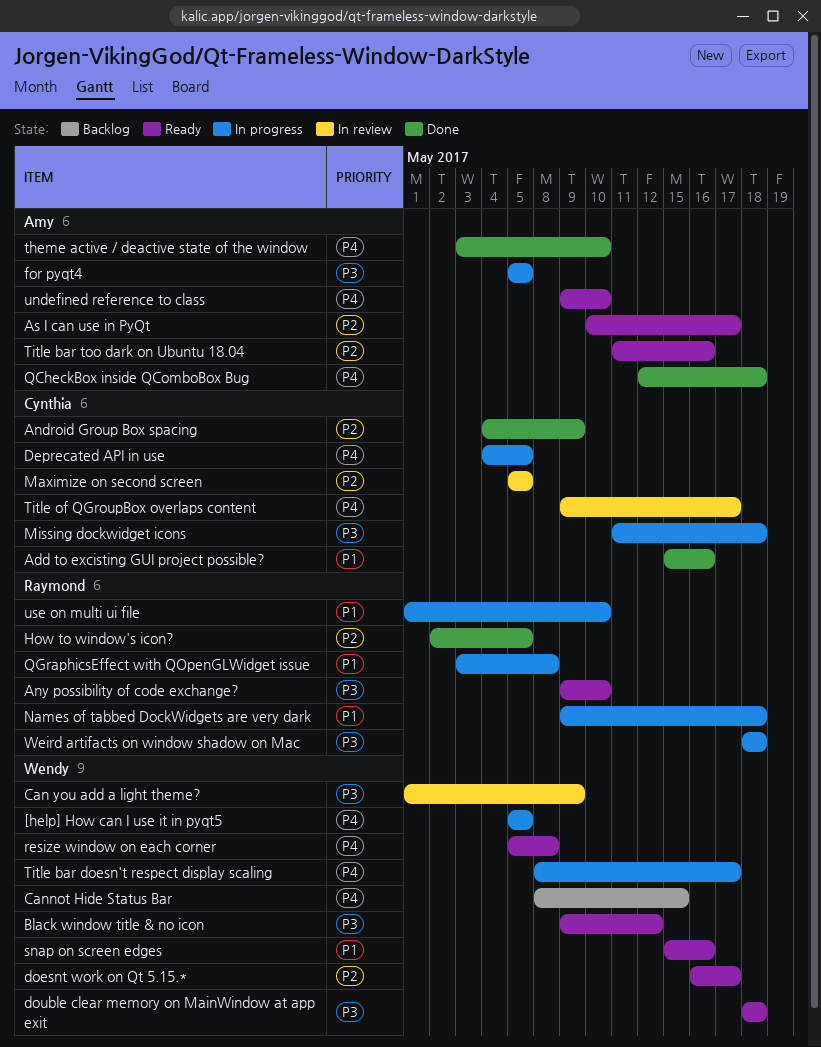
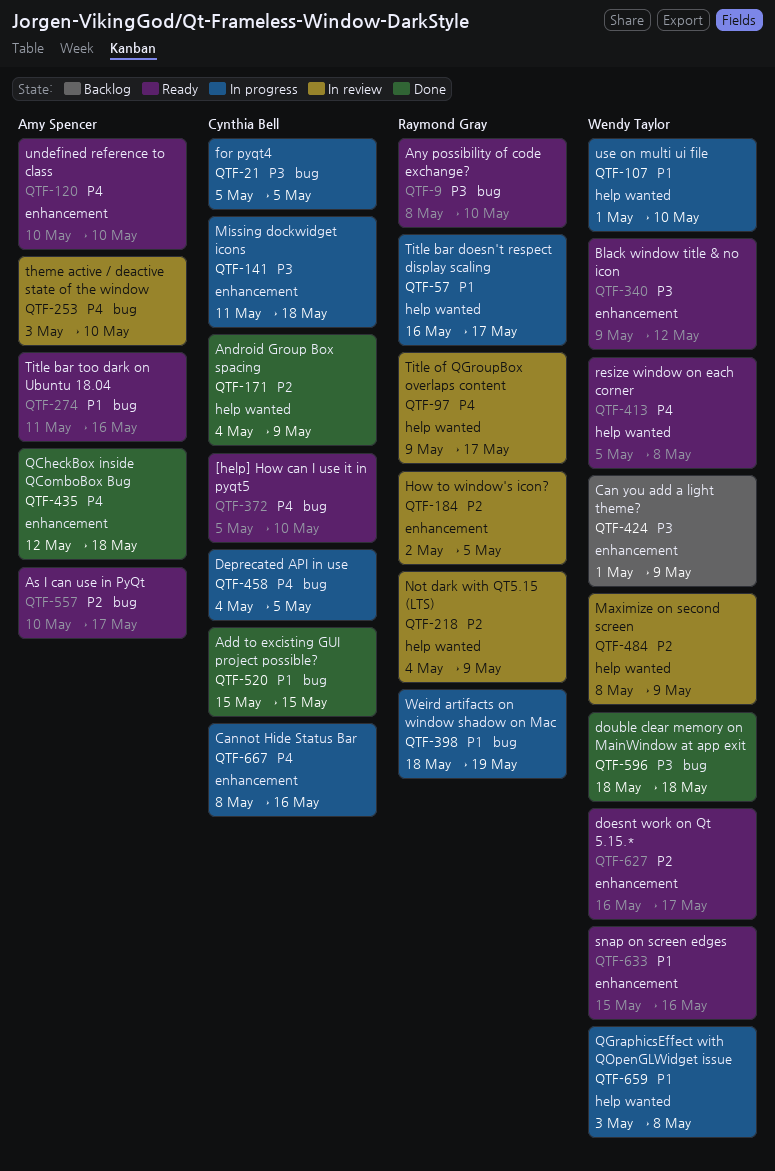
[help] How can I use it in pyqt5, status: In progress -> Ready
[help] How can I use it in pyqt5, owner: Wendy Taylor -> Cynthia Bell
[help] How can I use it in pyqt5, due: May 5 -> May 10
Add to excisting GUI project possible?, due: May 16 -> May 15
Any possibility of code exchange?, start: May 9 -> May 8
Can you add a light theme?, status: In review -> Backlog
Cannot Hide Status Bar, status: Backlog -> In progress
Cannot Hide Status Bar, owner: Wendy Taylor -> Cynthia Bell
Cannot Hide Status Bar, due: May 15 -> May 16
double clear memory on MainWindow at app exit, status: Ready -> Done
for pyqt4, owner: Amy Spencer -> Cynthia Bell
How to window's icon?, status: Done -> In review
Maximize on second screen, owner: Cynthia Bell -> Wendy Taylor
Maximize on second screen, start: May 5 -> May 8
Maximize on second screen, due: May 5 -> May 9
Names of tabbed DockWidgets are very dark: present -> none
Not dark with QT5.15 (LTS): none -> present
QGraphicsEffect with QOpenGLWidget issue, owner: Raymond Gray -> Wendy Taylor
theme active / deactive state of the window, status: Done -> In review
Title bar doesn't respect display scaling, owner: Wendy Taylor -> Raymond Gray
Title bar doesn't respect display scaling, priority: P4 -> P1
Title bar doesn't respect display scaling, start: May 8 -> May 16
Title bar too dark on Ubuntu 18.04, priority: P2 -> P1
Title of QGroupBox overlaps content, owner: Cynthia Bell -> Raymond Gray
undefined reference to class, start: May 9 -> May 10
use on multi ui file, owner: Raymond Gray -> Wendy Taylor
Weird artifacts on window shadow on Mac, priority: P3 -> P1
Weird artifacts on window shadow on Mac, due: May 18 -> May 19

